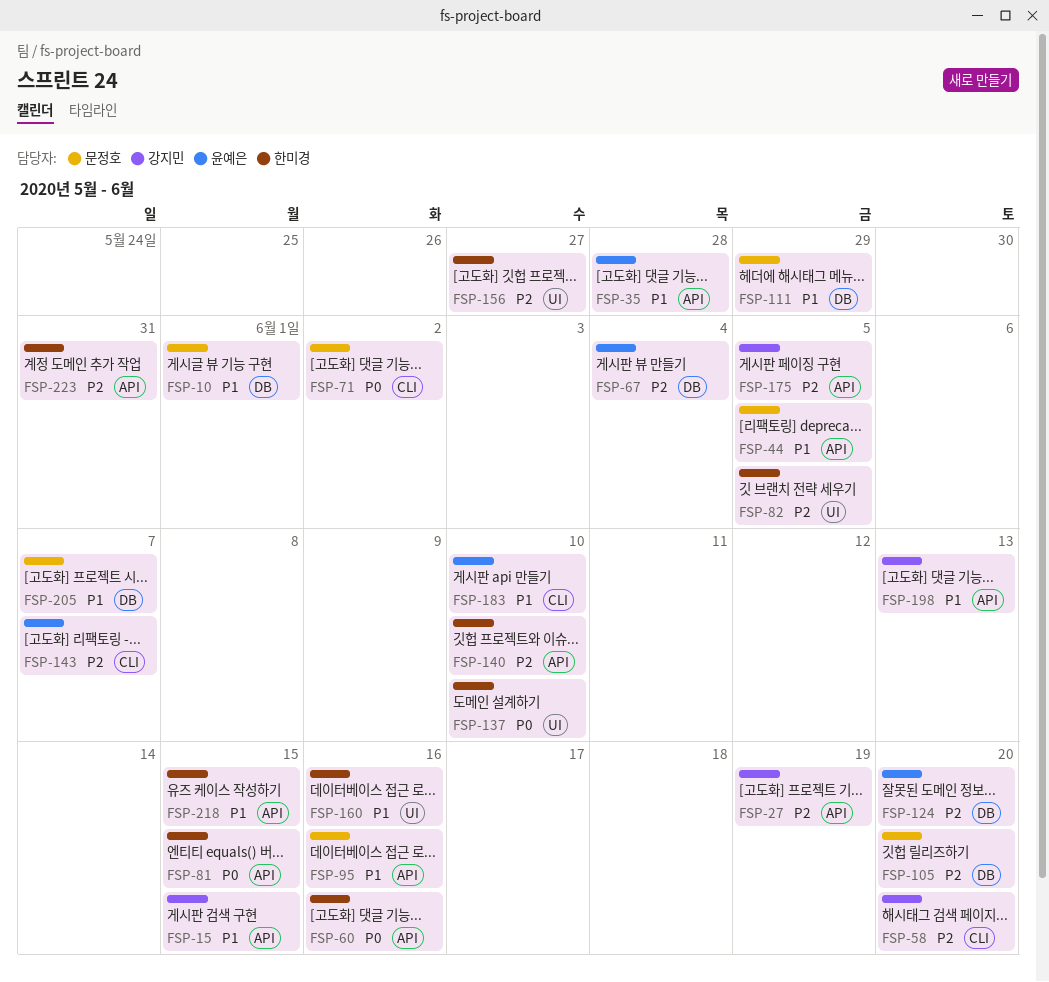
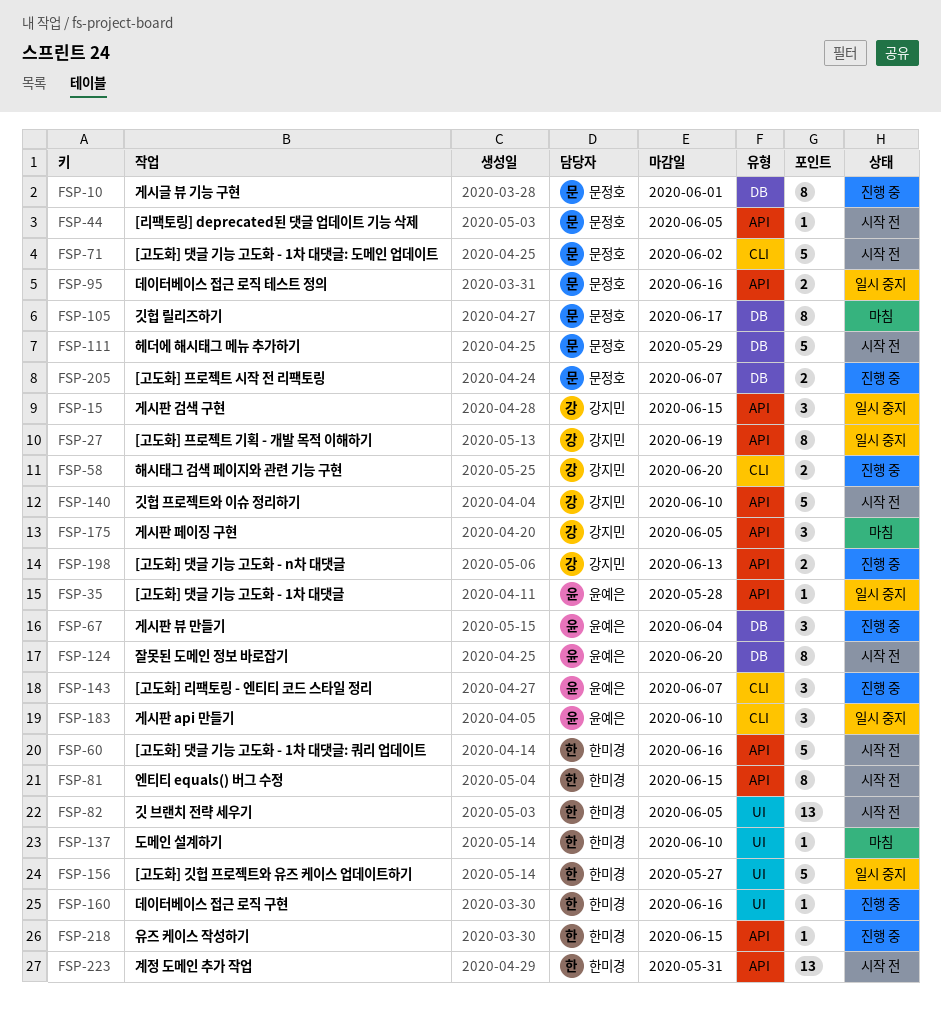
FSP-105, due: Jun 20 -> Jun 17
FSP-140, owner: 한미경 -> 강지민

